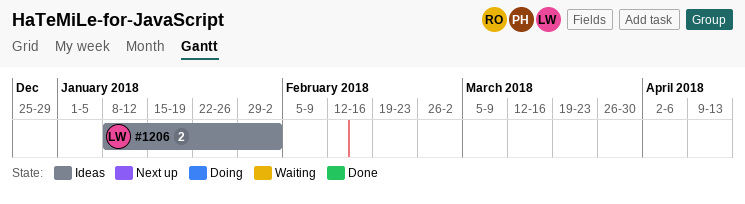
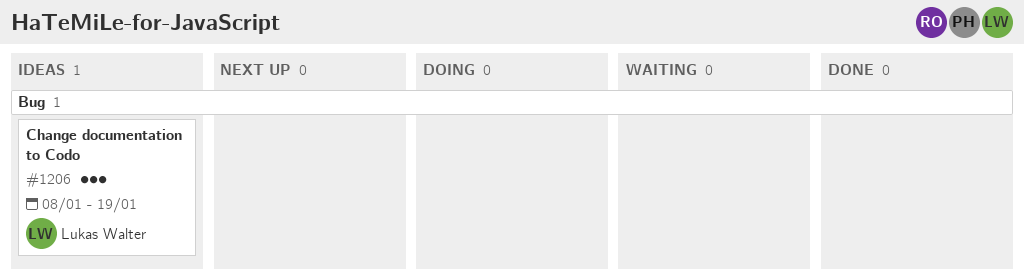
#1206, estimate: 2 -> 3
#1206, due: Feb 2 -> Jan 19

